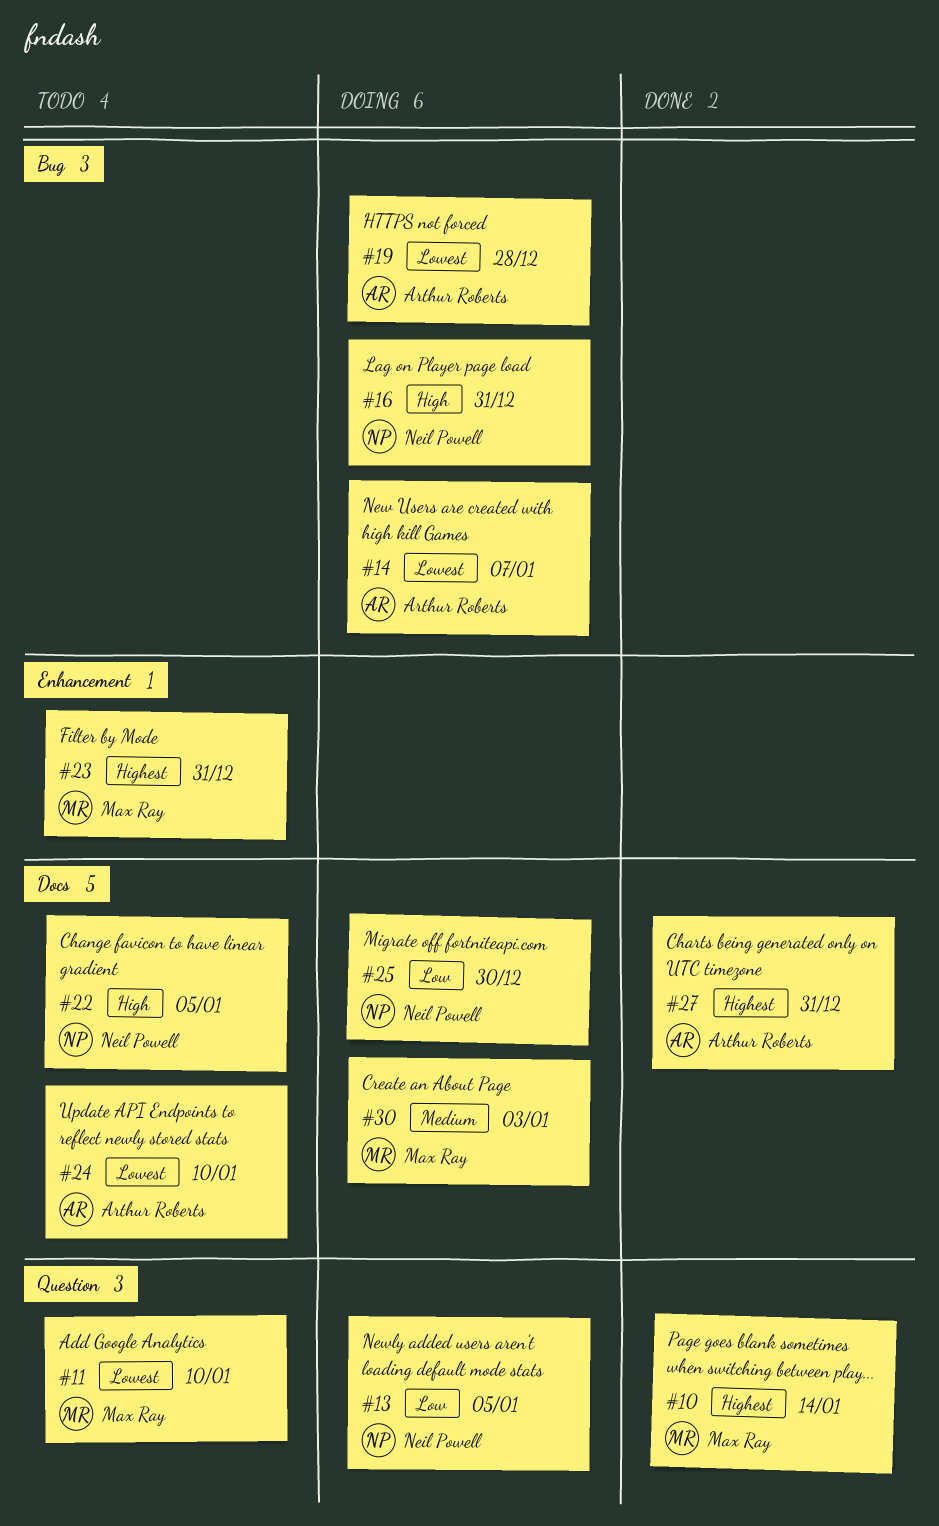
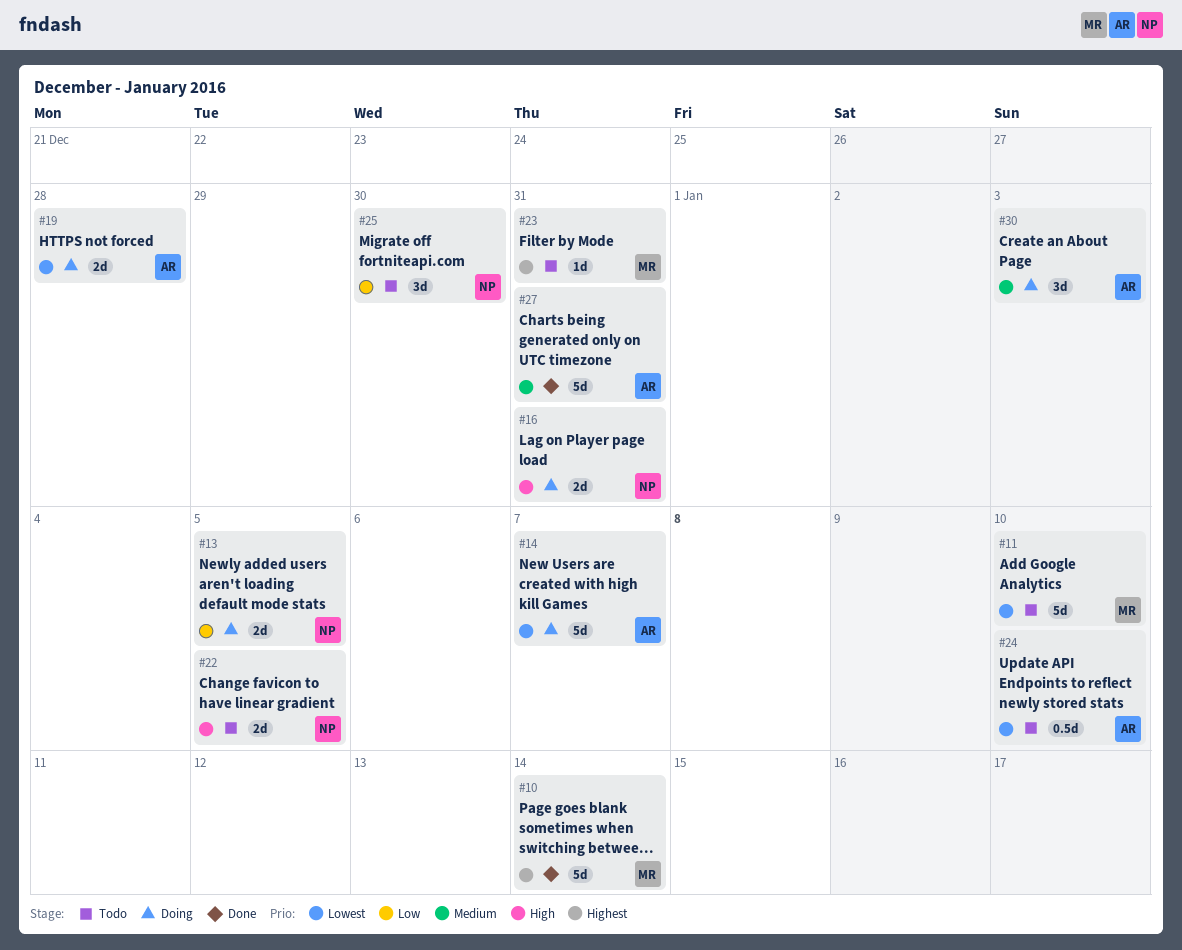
#25, status: Doing -> Todo
#27, priority: Highest -> Medium
#30, owner: Max Ray -> Arthur Roberts

